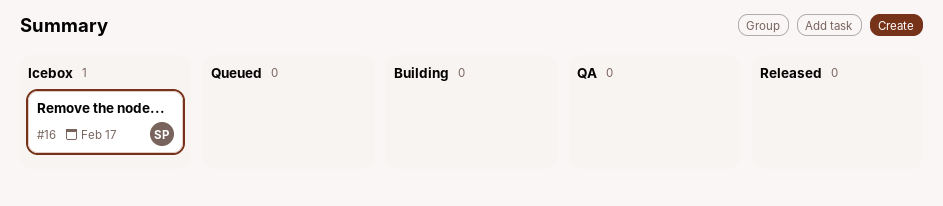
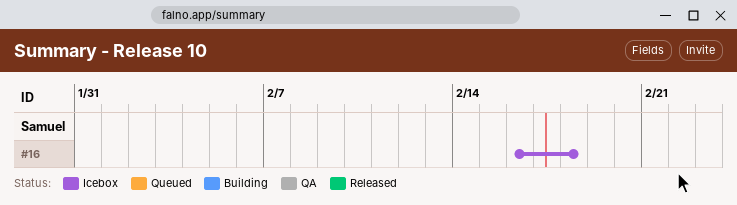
#16, due: Feb 17 -> Feb 18

